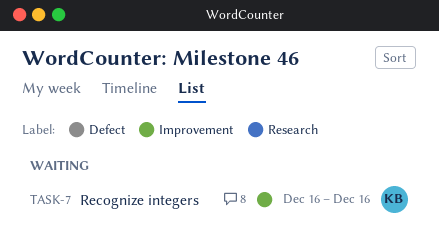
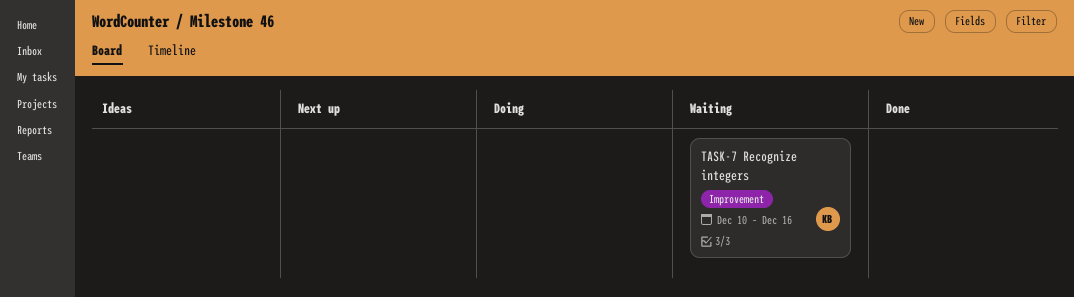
TASK-7, start: Dec 16 -> Dec 10

